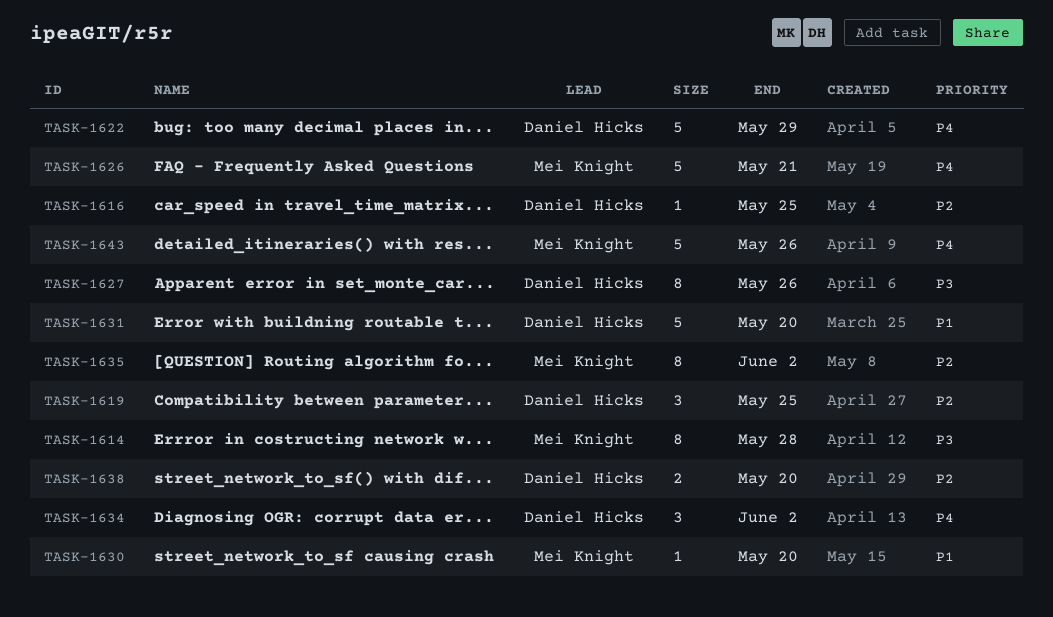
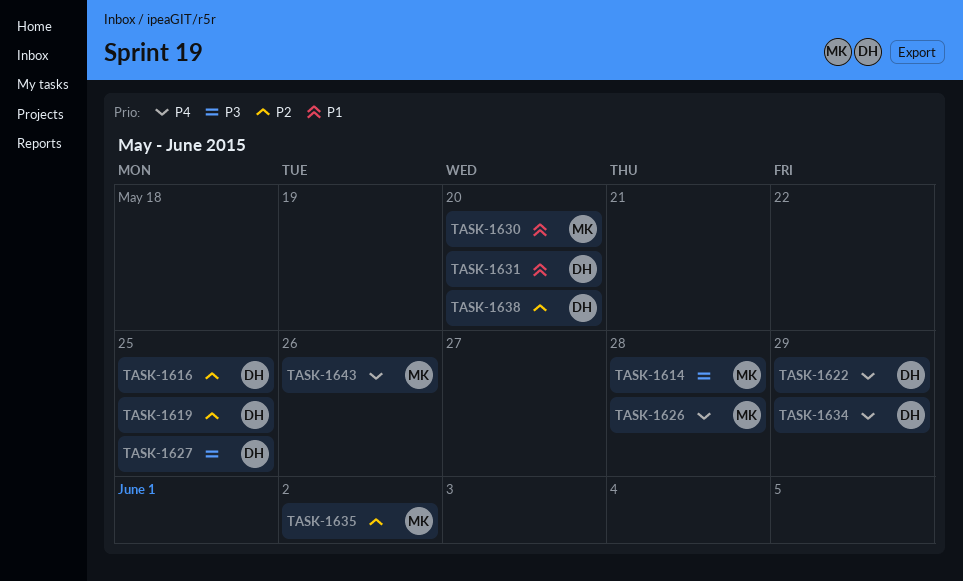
TASK-1626, due: May 21 -> May 28
TASK-1627, due: May 26 -> May 25
TASK-1634, due: Jun 2 -> May 29

